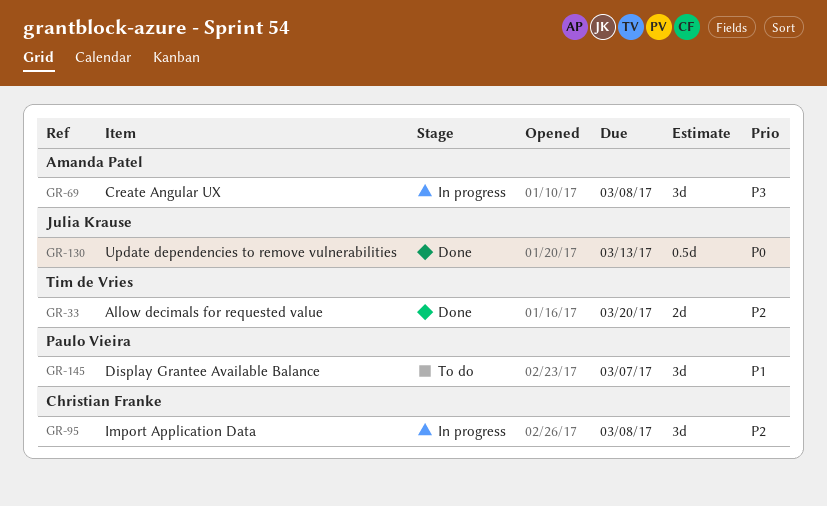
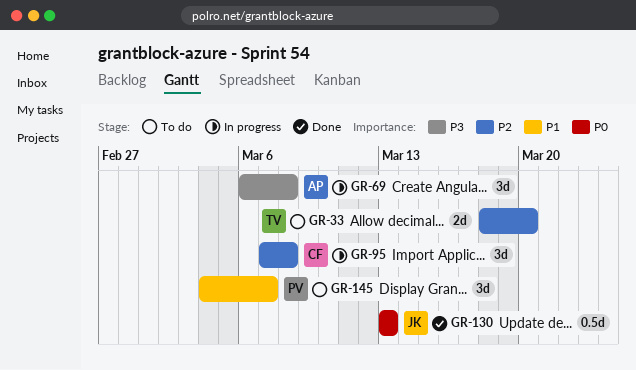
GR-33, status: Done -> To do

